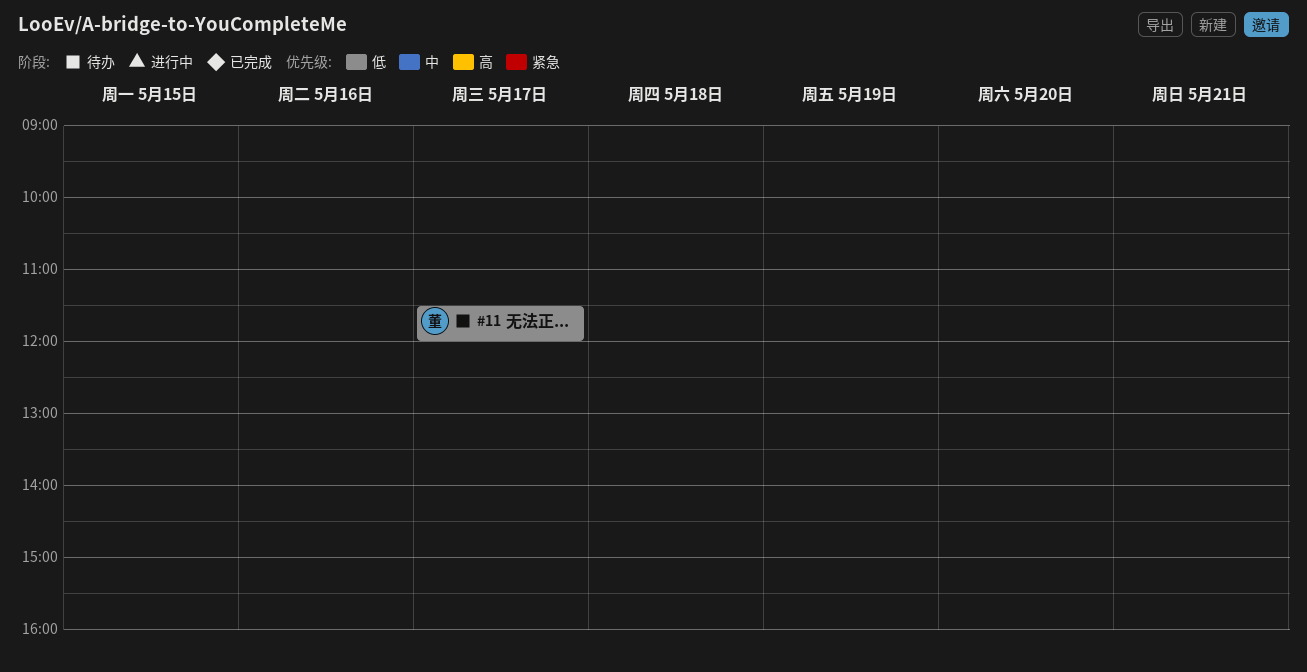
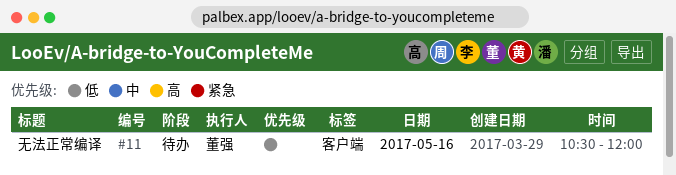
#11, day: May 17 -> May 16
#11, begins: 11:30 -> 10:30

